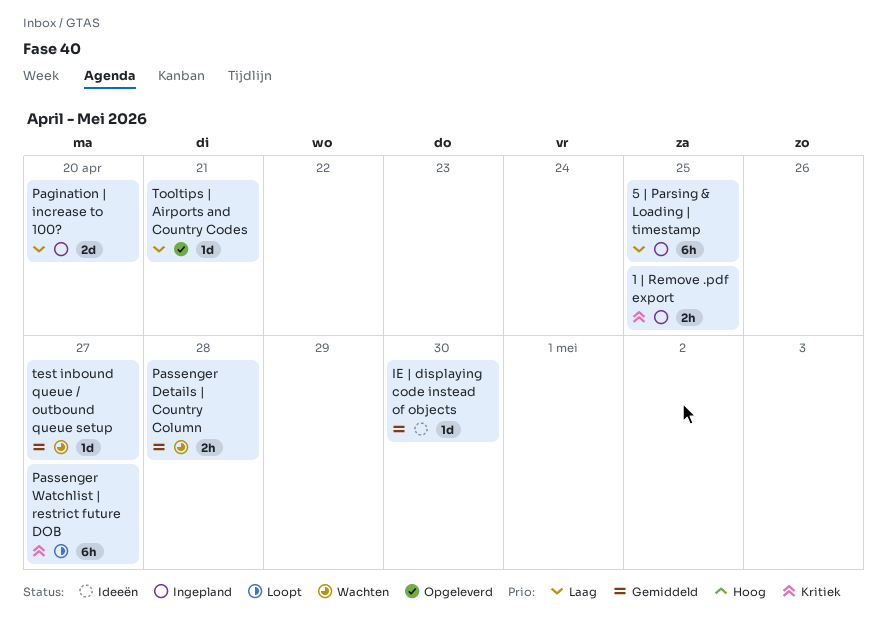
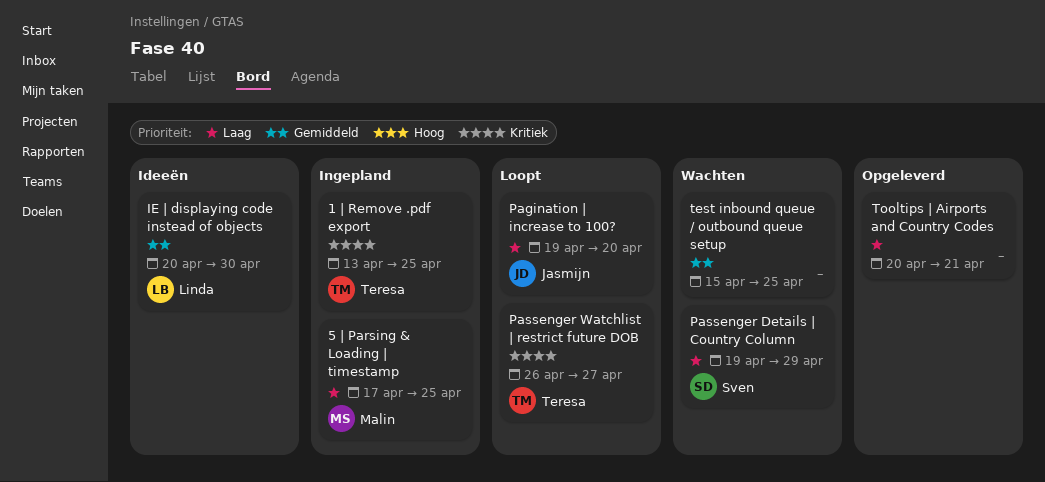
Pagination | increase to 100?, status: Ingepland -> Loopt
Passenger Details | Country Column, priority: Gemiddeld -> Laag
Passenger Details | Country Column, due: Apr 28 -> Apr 29
test inbound queue / outbound queue setup, due: Apr 27 -> Apr 25

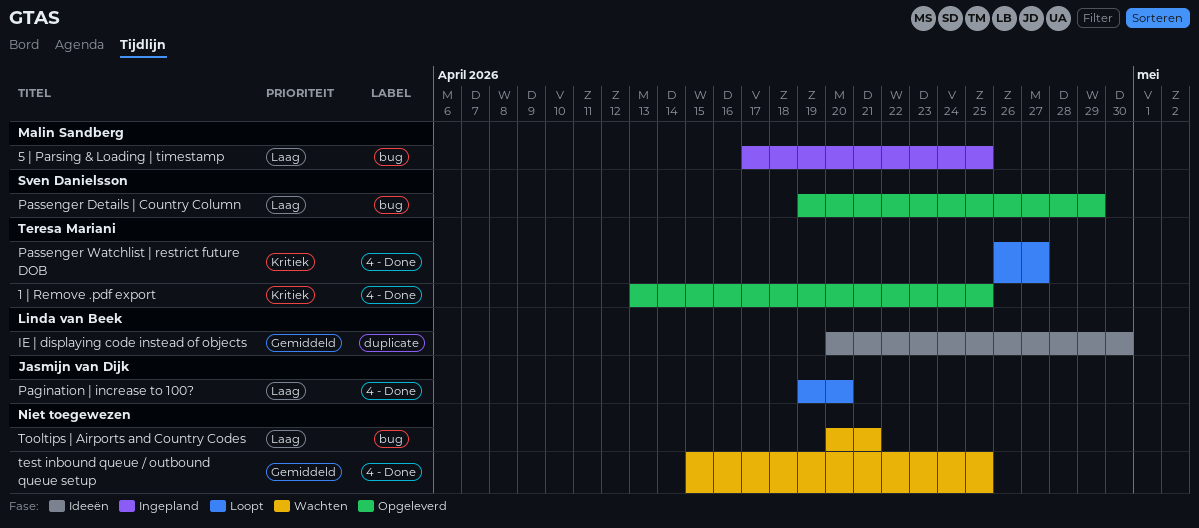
1 | Remove .pdf export, status: Ingepland -> Opgeleverd
Passenger Details | Country Column, status: Wachten -> Opgeleverd
Tooltips | Airports and Country Codes, status: Opgeleverd -> Wachten

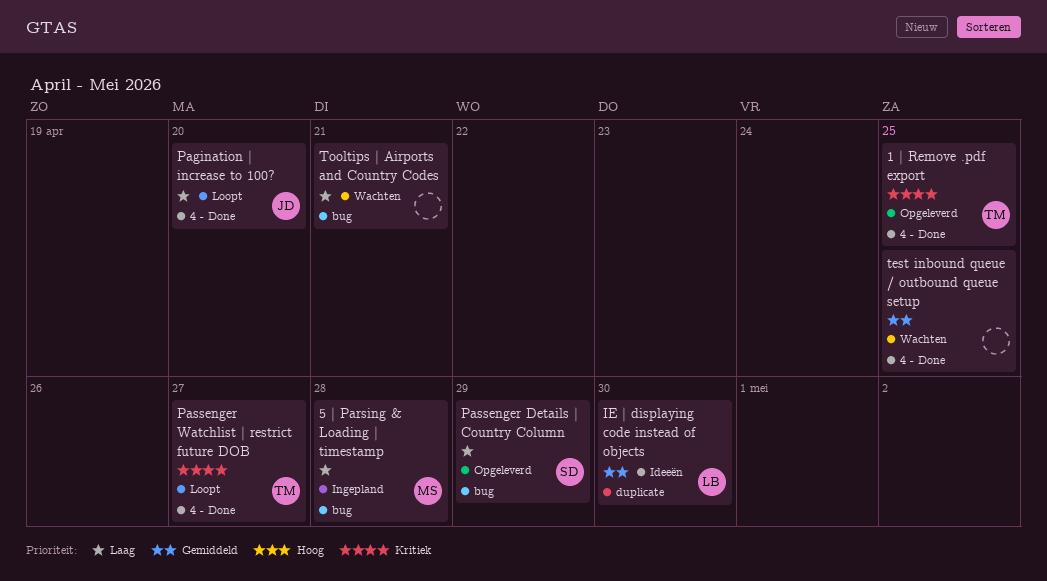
5 | Parsing & Loading | timestamp, due: Apr 25 -> Apr 28

